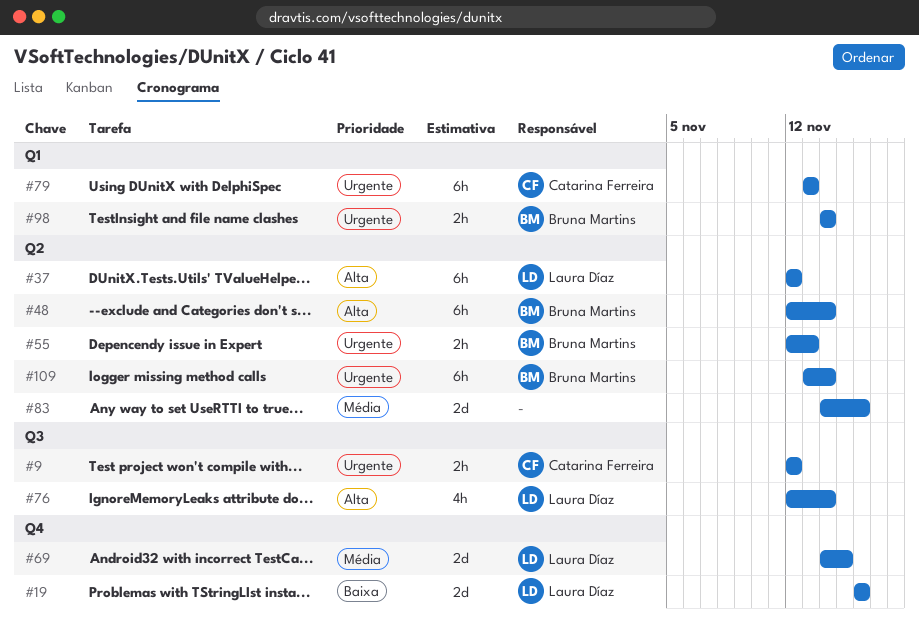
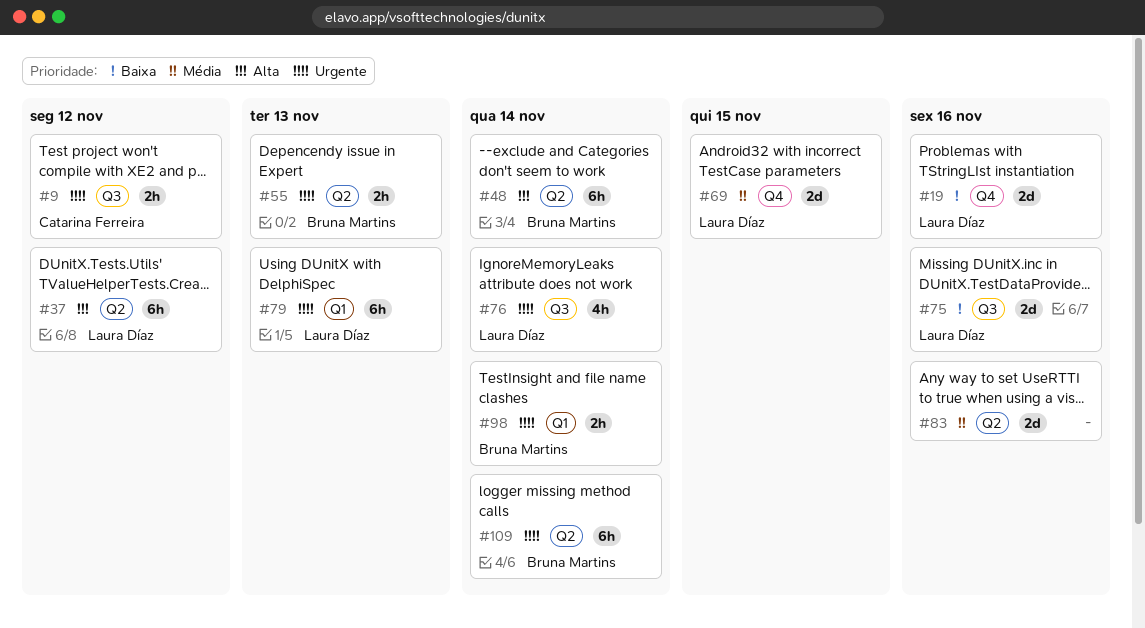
#75: none -> present
#76, priority: Alta -> Urgente
#79, owner: Catarina Ferreira -> Laura Díaz

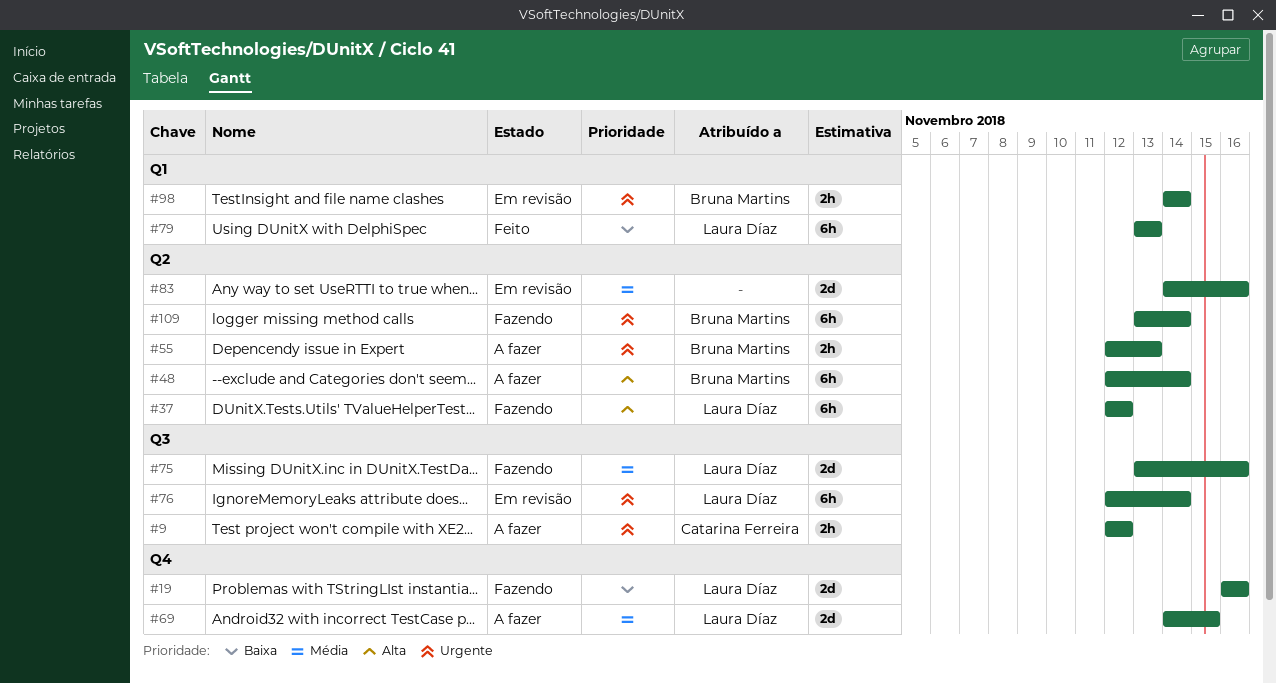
#75, priority: Baixa -> Média
#76, estimate: 4h -> 6h
#79, priority: Urgente -> Baixa

